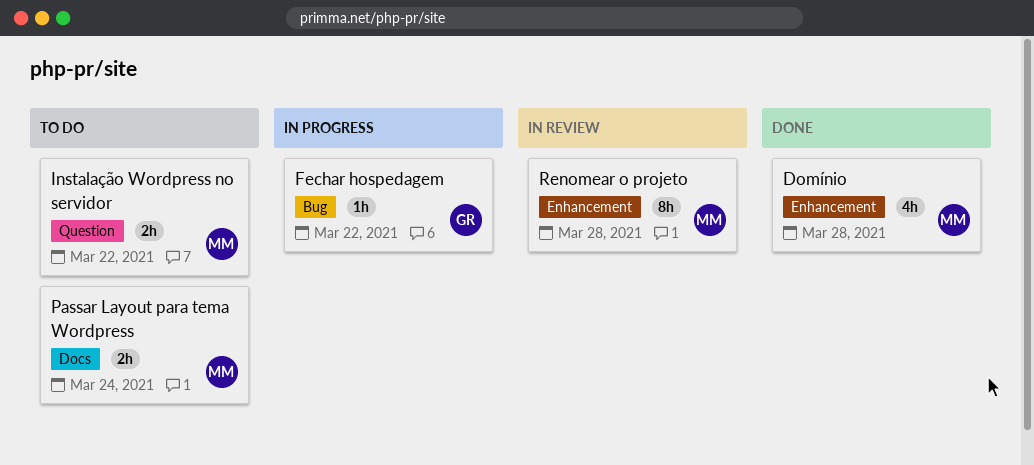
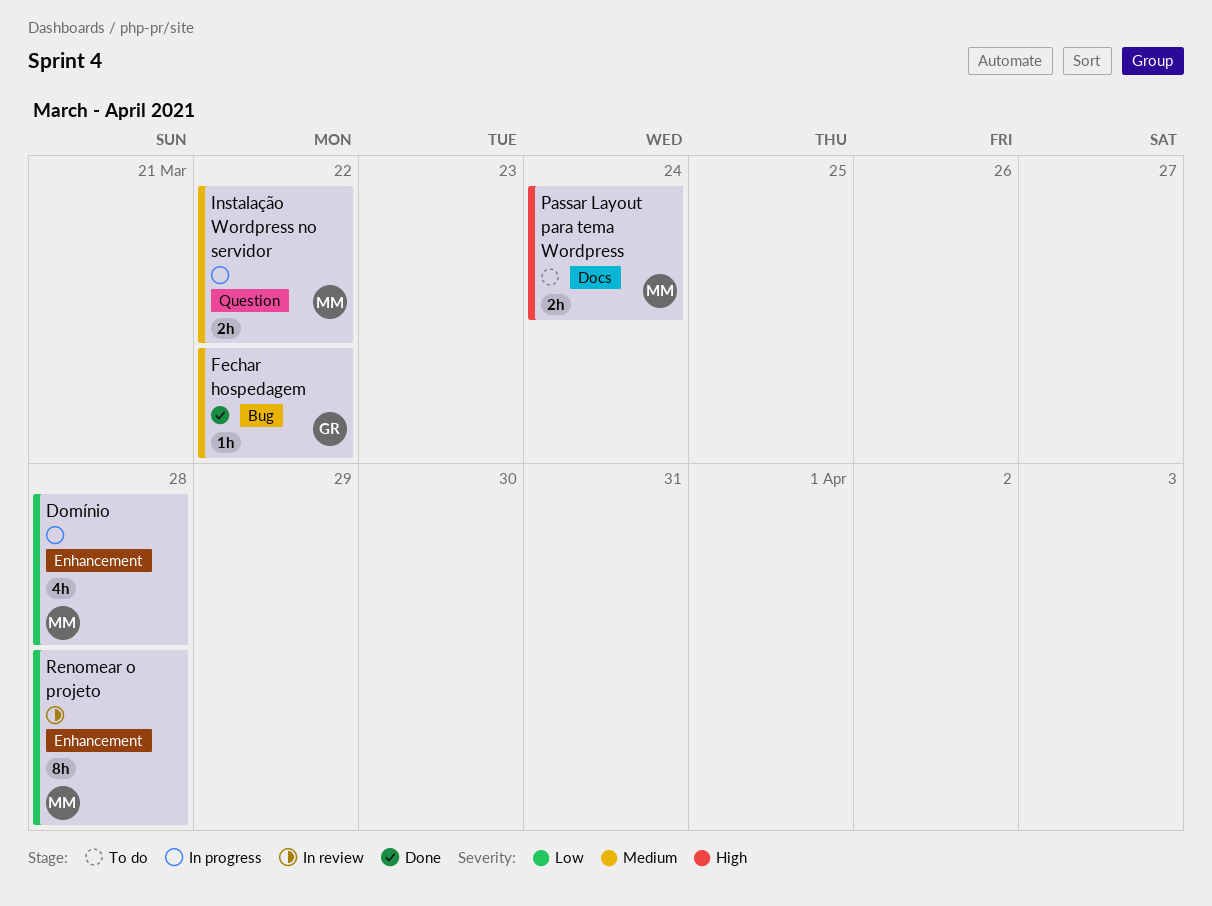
Domínio, status: Done -> In progress
Fechar hospedagem, status: In progress -> Done
Instalação Wordpress no servidor, status: To do -> In progress

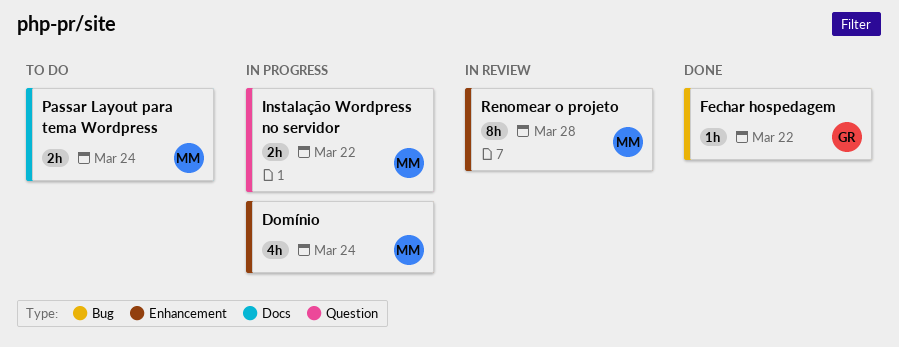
Domínio, due: Mar 28 -> Mar 24

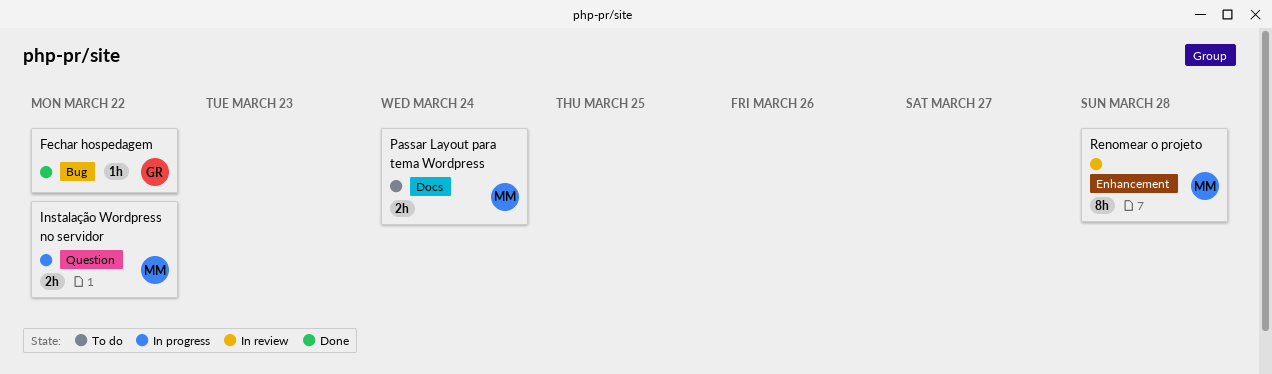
Domínio: present -> none

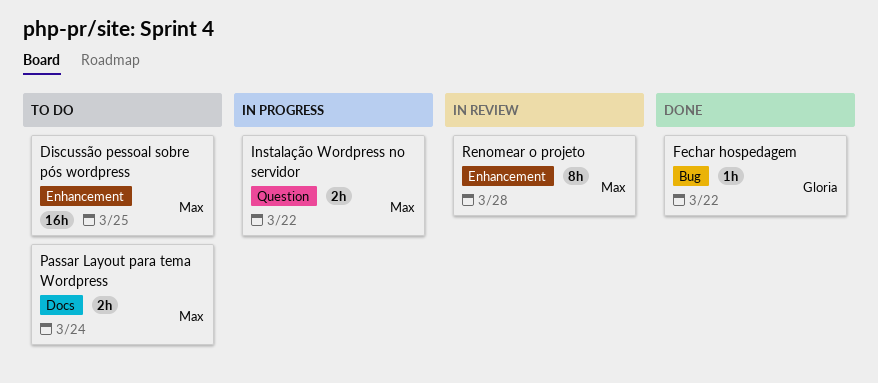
Discussão pessoal sobre pós wordpress: none -> present

